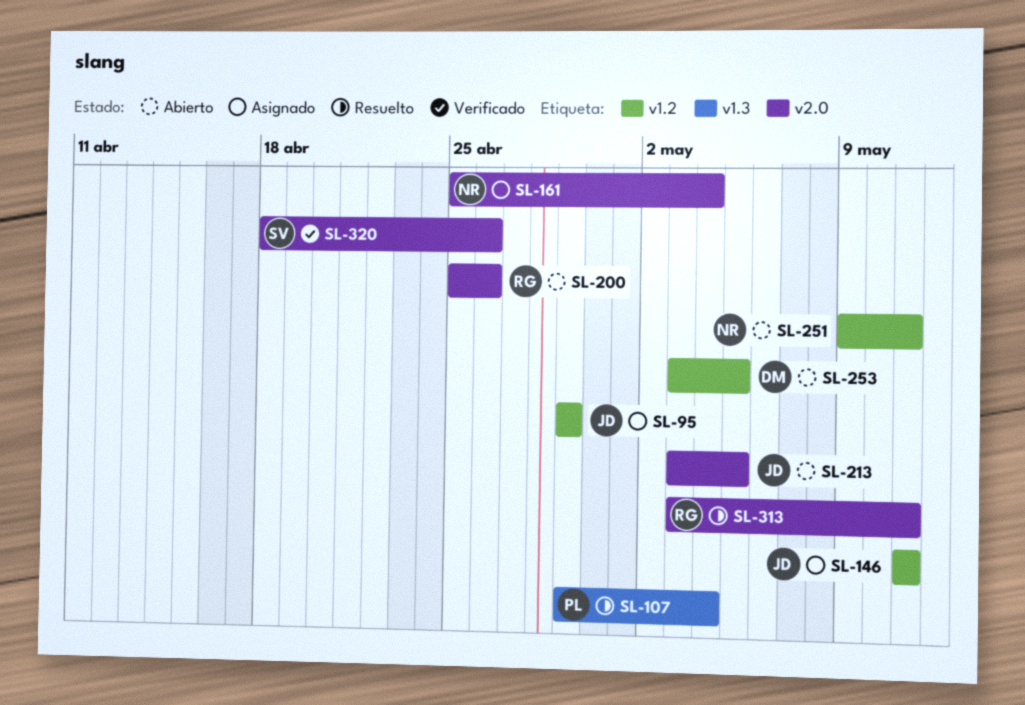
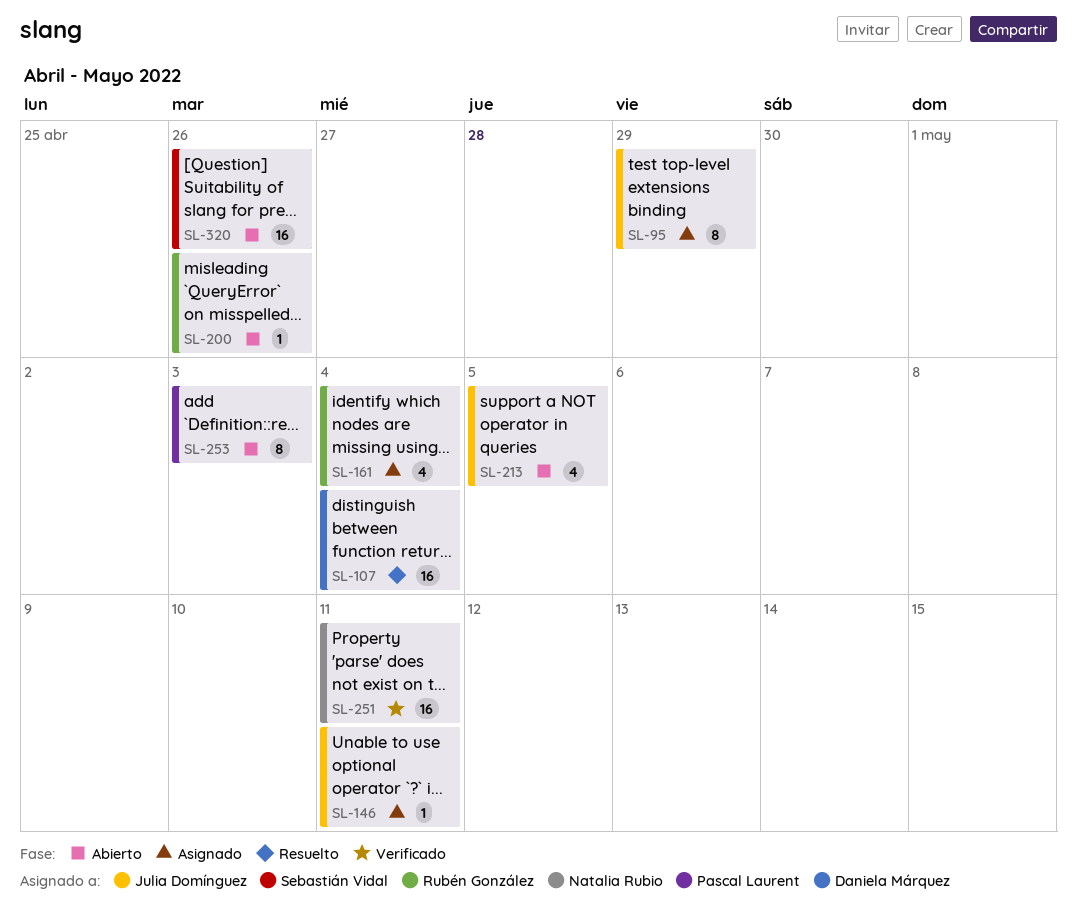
SL-107, owner: Pascal Laurent -> Daniela Márquez
SL-161, owner: Natalia Rubio -> Rubén González
SL-251, status: Abierto -> Verificado
SL-253, owner: Daniela Márquez -> Pascal Laurent
SL-253, due: May 5 -> May 3
SL-313: present -> none
SL-320, status: Verificado -> Abierto

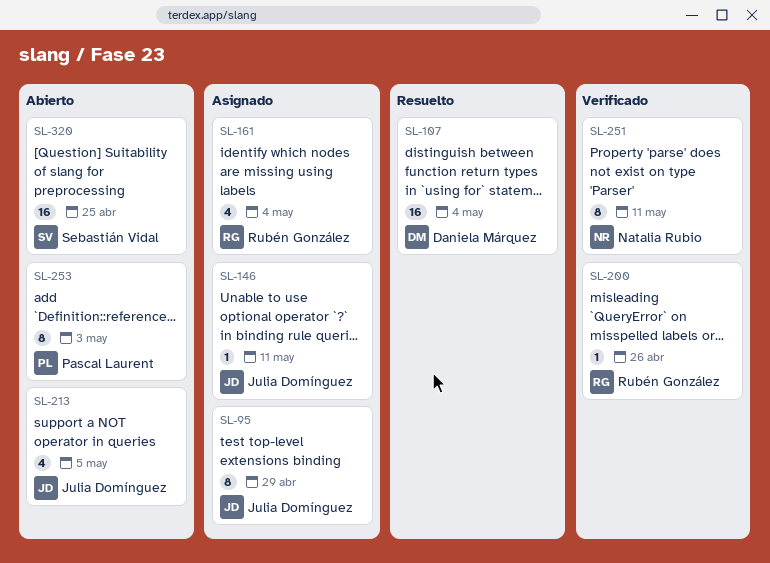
SL-200, status: Abierto -> Verificado
SL-251, estimate: 16 -> 8
SL-320, due: Apr 26 -> Apr 25

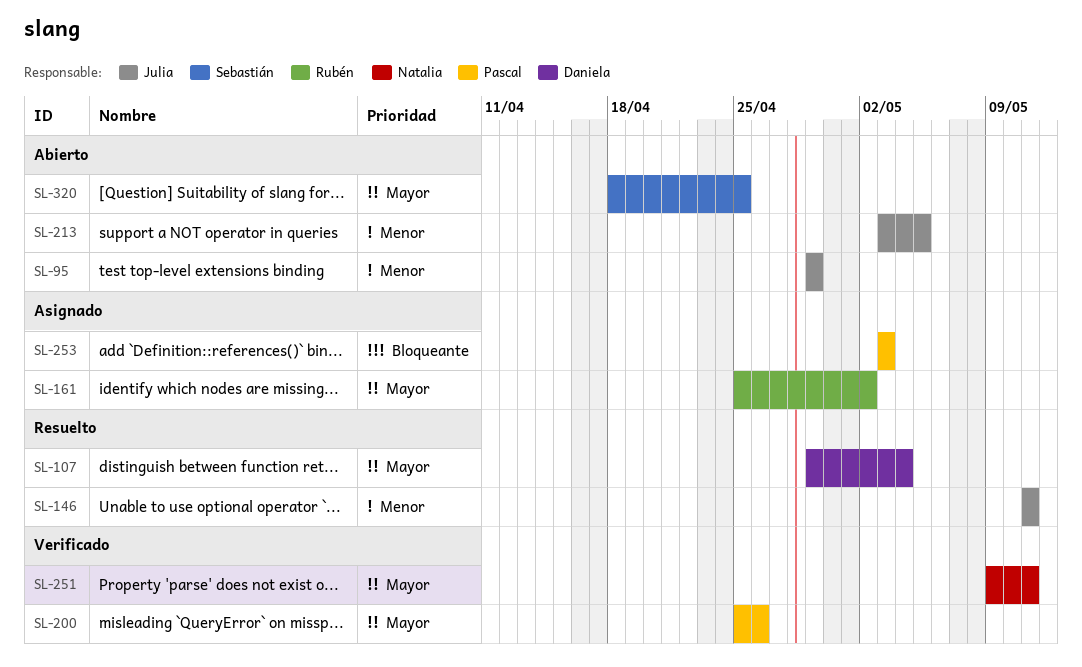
SL-95, status: Asignado -> Abierto
SL-146, status: Asignado -> Resuelto
SL-161, due: May 4 -> May 2
SL-200, owner: Rubén González -> Pascal Laurent
SL-253, status: Abierto -> Asignado

